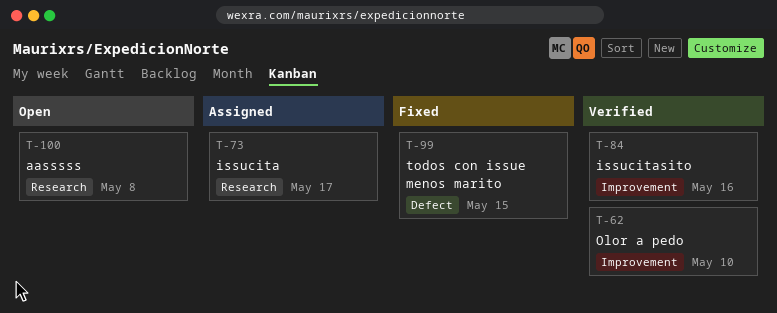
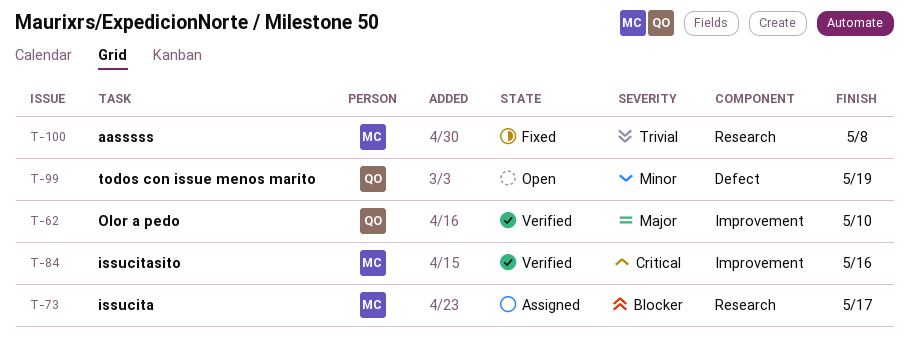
T-99, status: Fixed -> Open
T-99, due: May 15 -> May 19
T-100, status: Open -> Fixed

